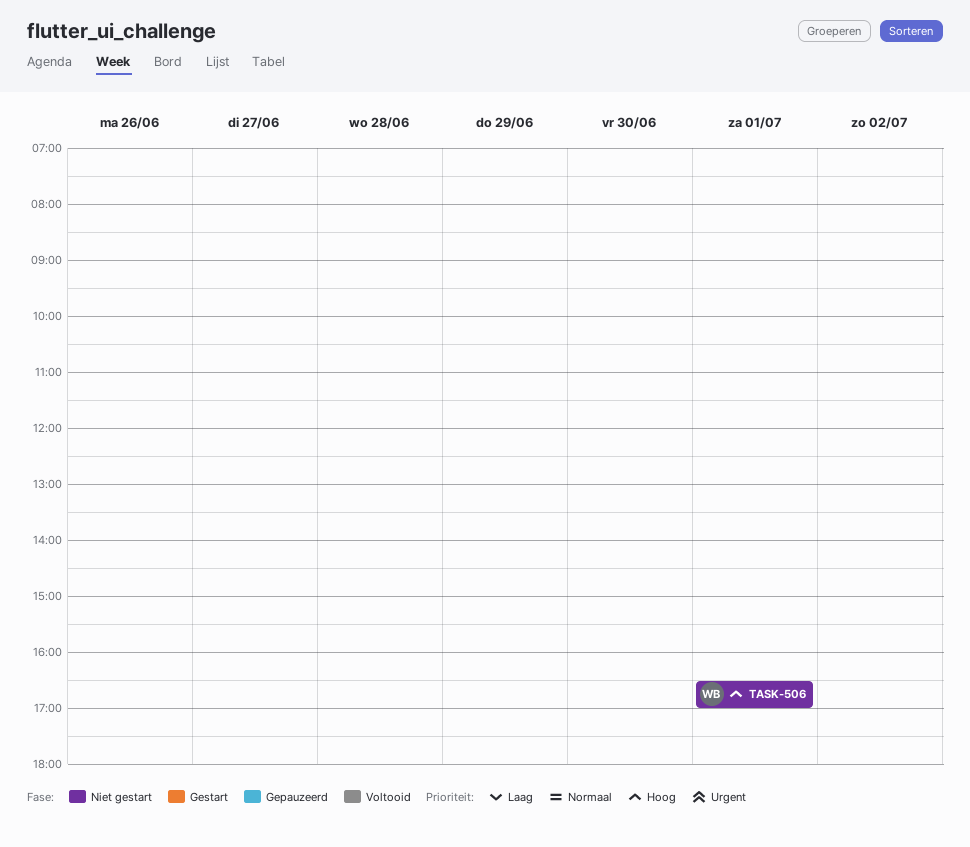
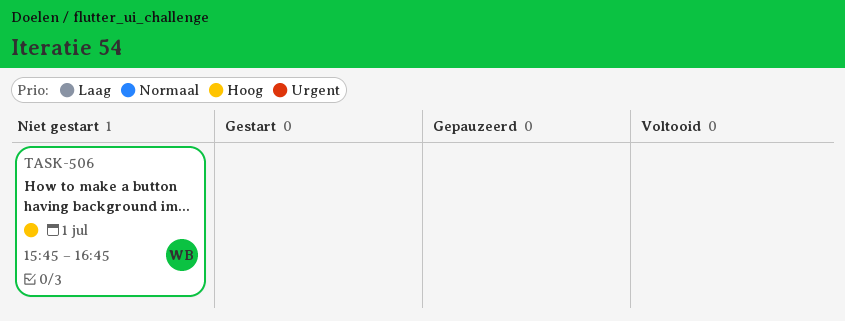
TASK-506, begins: 16:30 -> 15:45
TASK-506, ends: 17:00 -> 16:45

